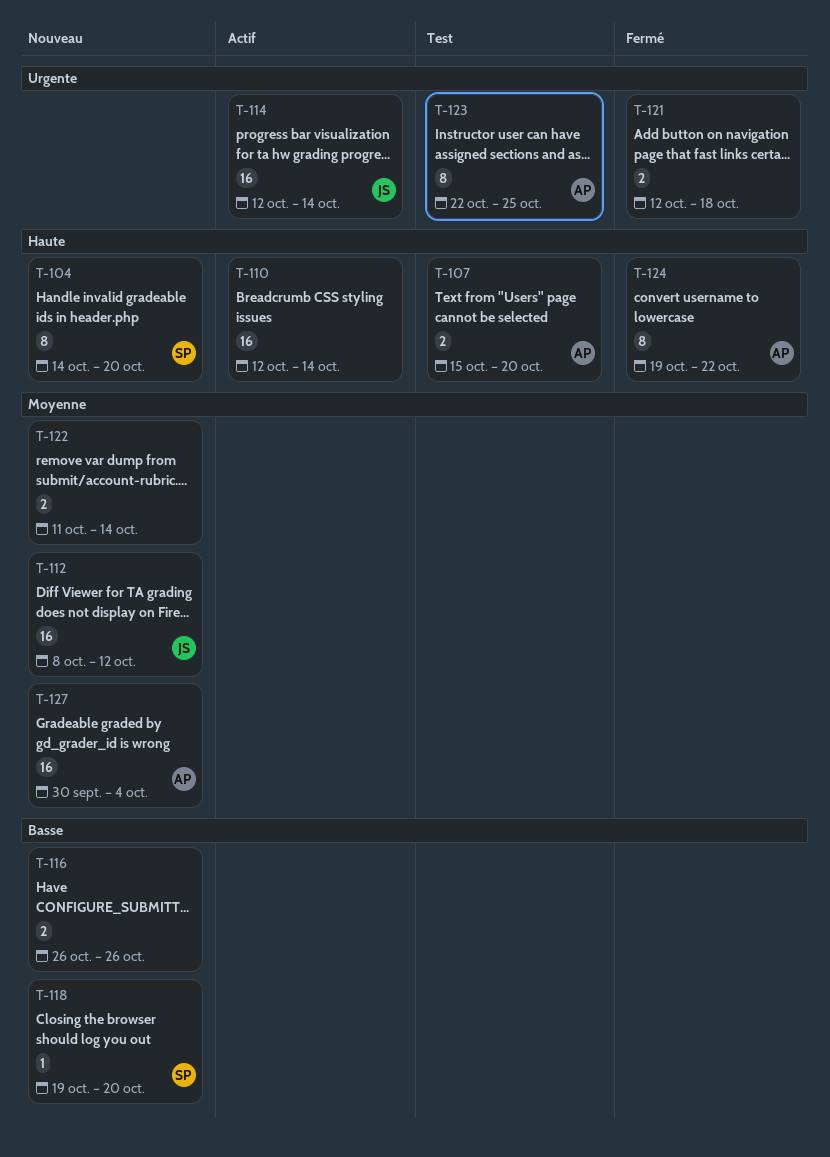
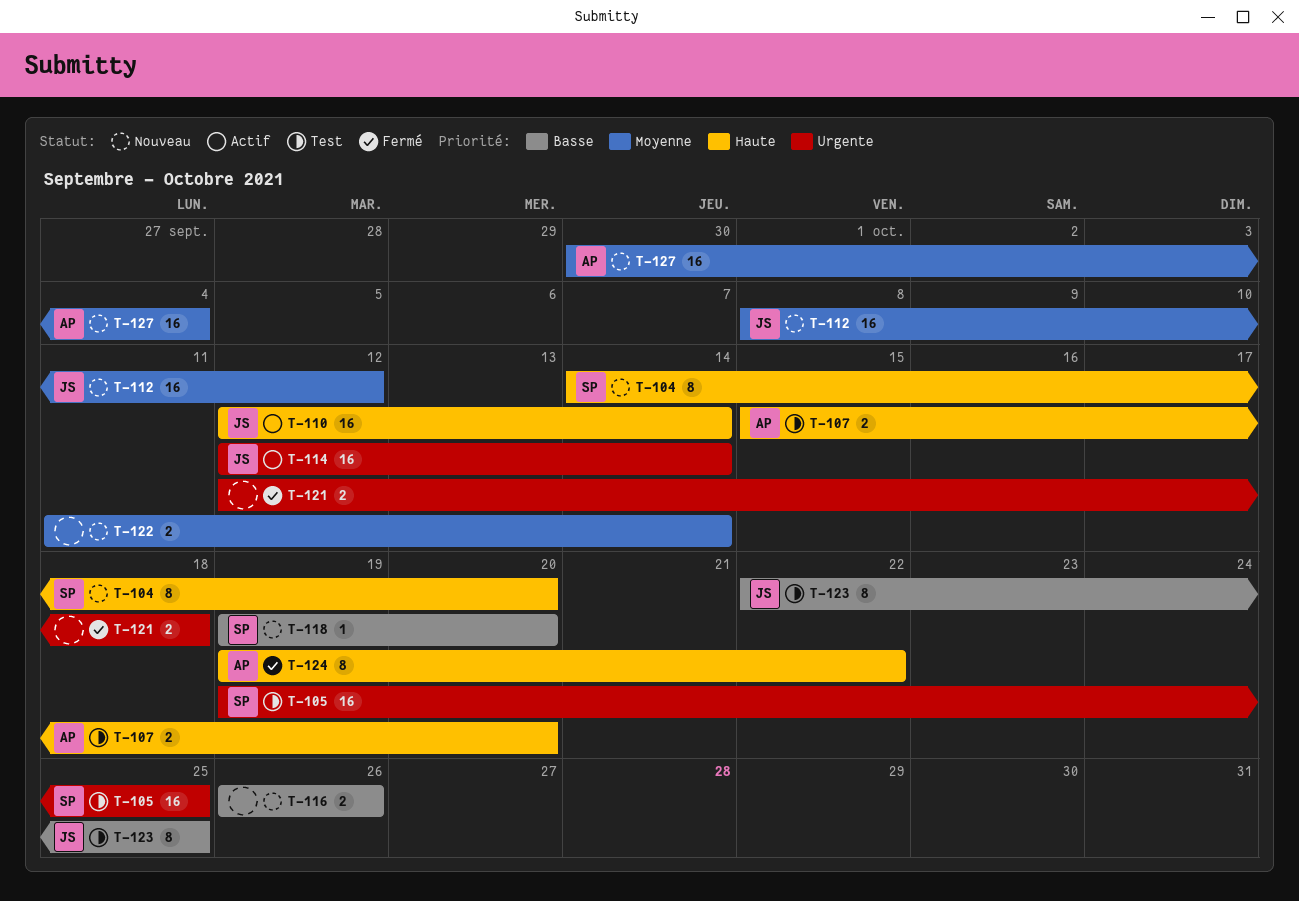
T-105: none -> present
T-110, owner: none -> JS
T-123, owner: AP -> JS
T-123, priority: Urgente -> Basse

